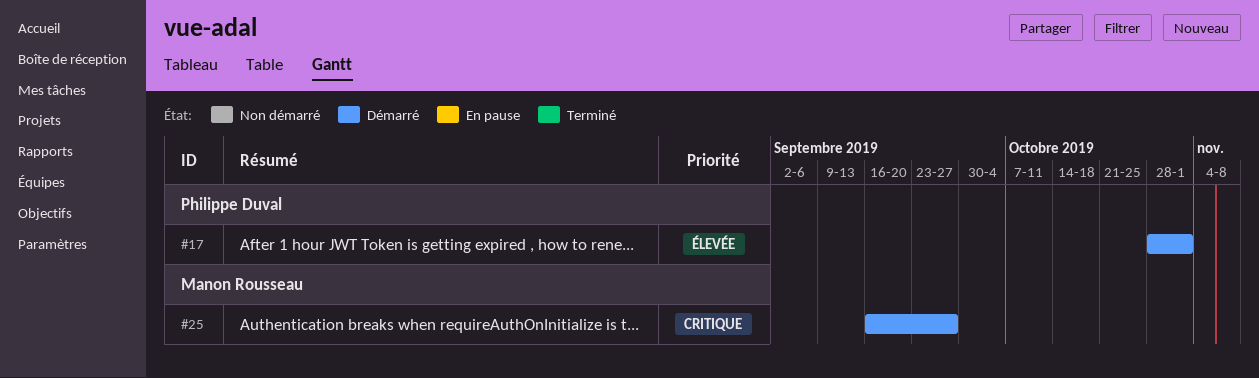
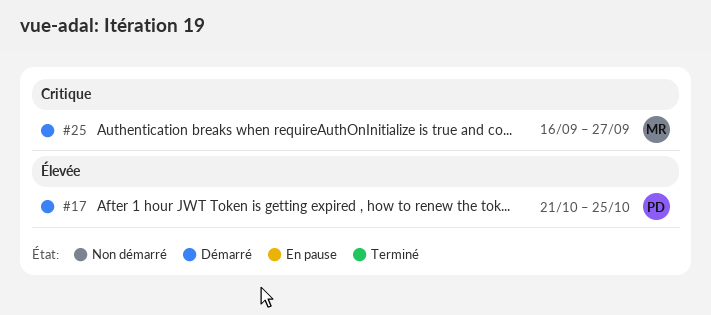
#17, start: Oct 28 -> Oct 21
#17, due: Nov 1 -> Oct 25

